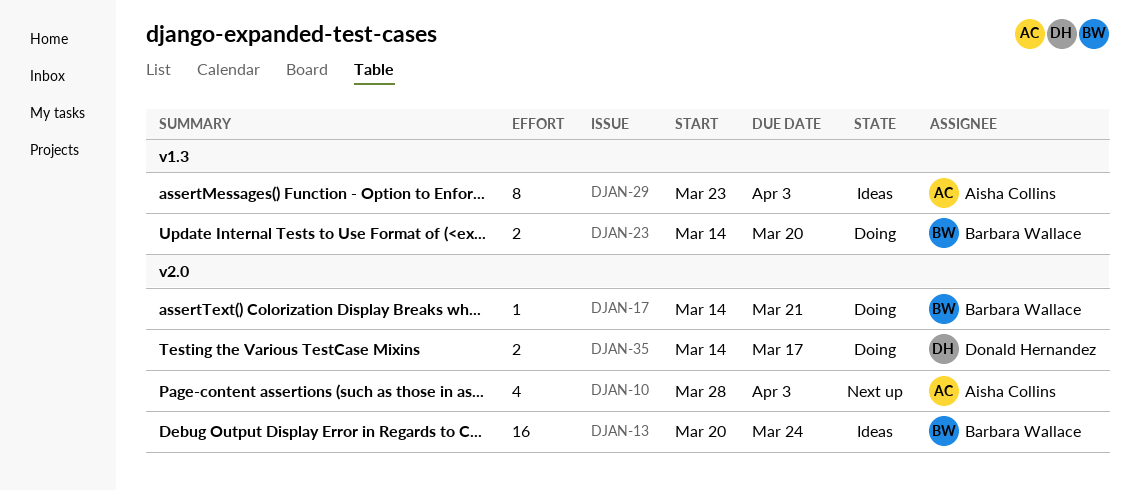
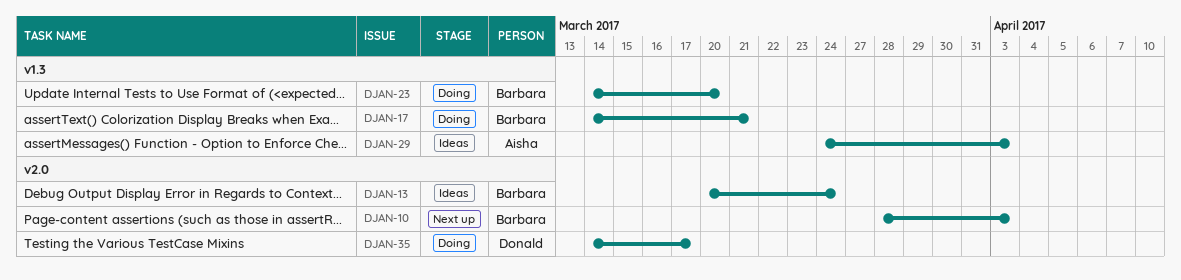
DJAN-10, owner: Aisha Collins -> Barbara Wallace
DJAN-17, label: v2.0 -> v1.3
DJAN-29, start: Mar 23 -> Mar 24

